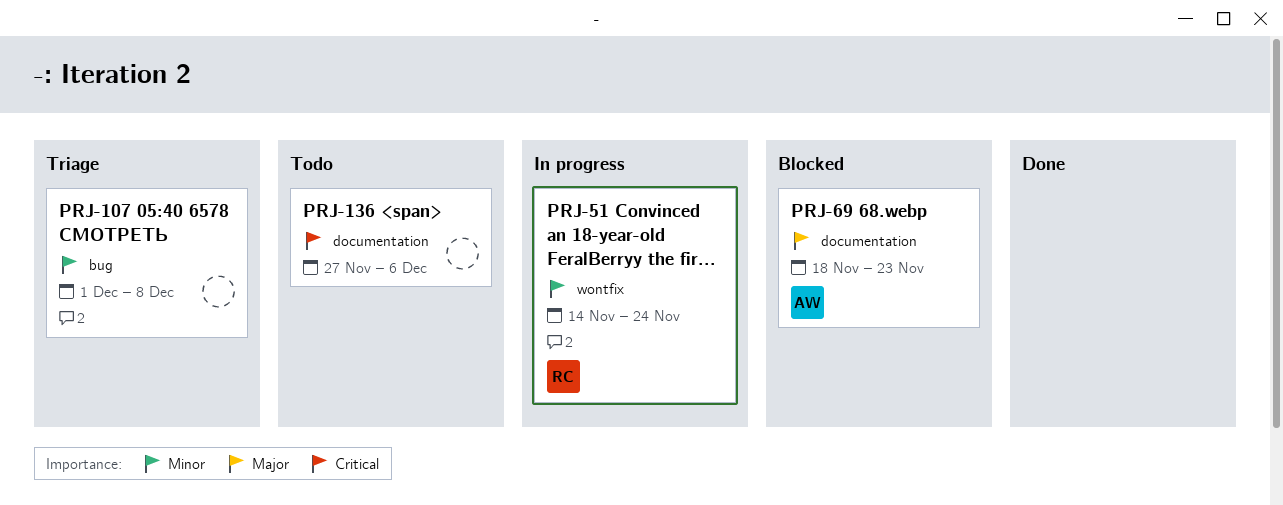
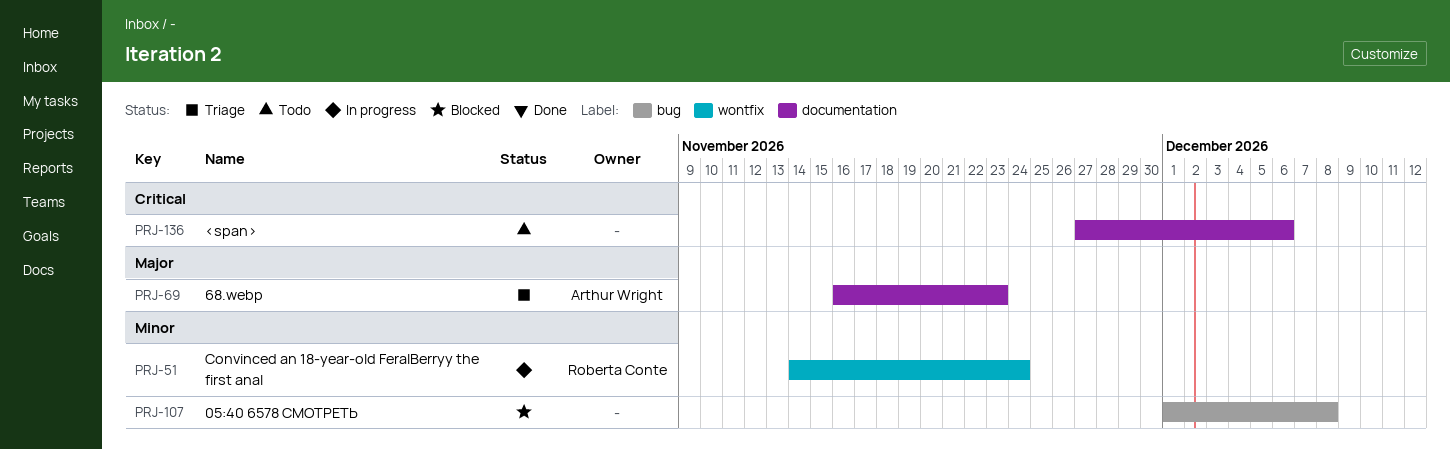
PRJ-69, status: Blocked -> Triage
PRJ-69, start: Nov 18 -> Nov 16
PRJ-107, status: Triage -> Blocked

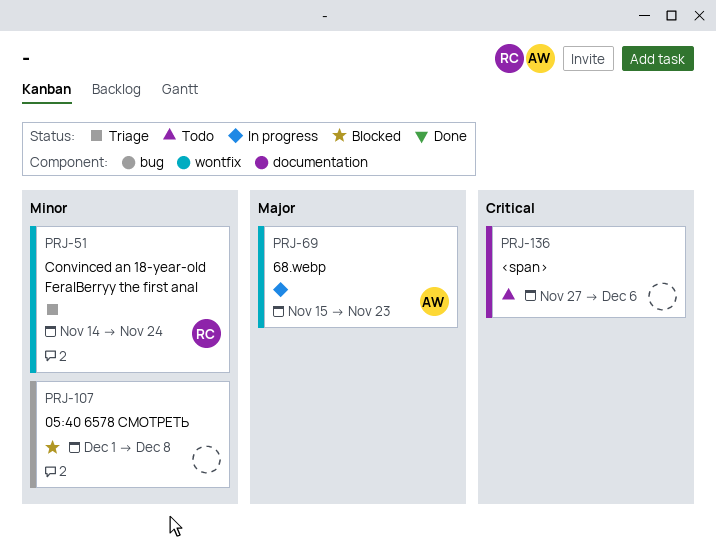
PRJ-51, status: In progress -> Triage
PRJ-69, status: Triage -> In progress
PRJ-69, label: documentation -> wontfix
PRJ-69, start: Nov 16 -> Nov 15

